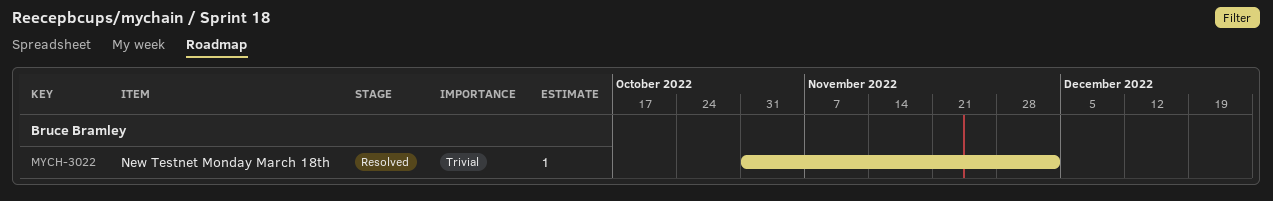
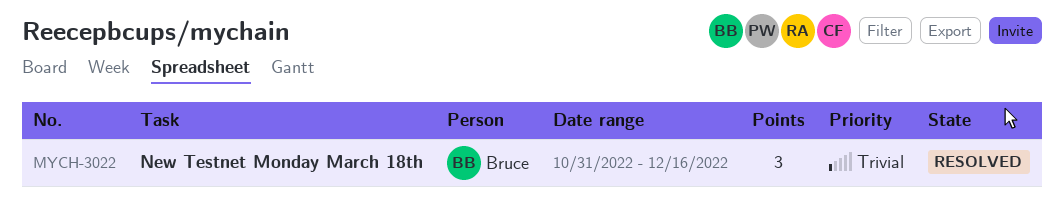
MYCH-3022, estimate: 1 -> 3
MYCH-3022, due: Dec 2 -> Dec 16

